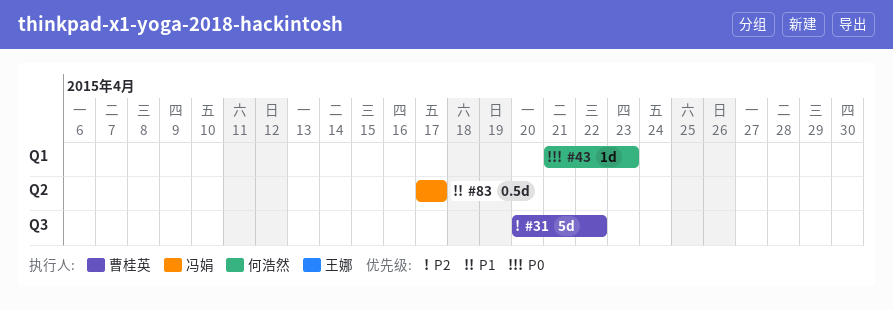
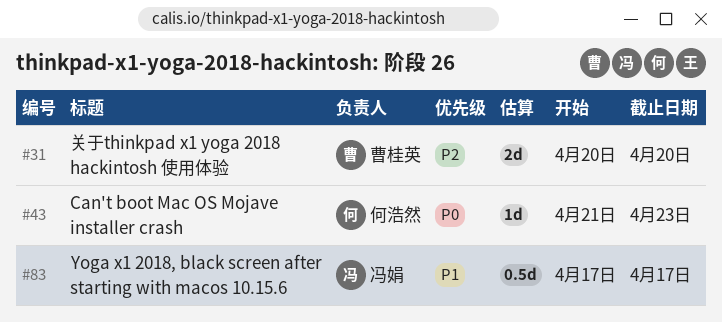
#31, estimate: 5d -> 2d
#31, due: Apr 22 -> Apr 20

